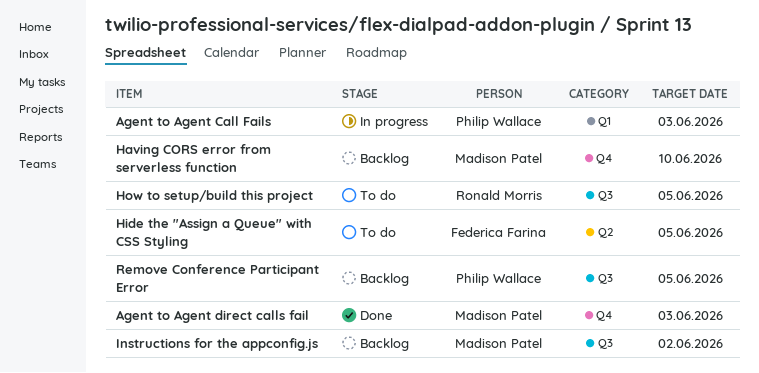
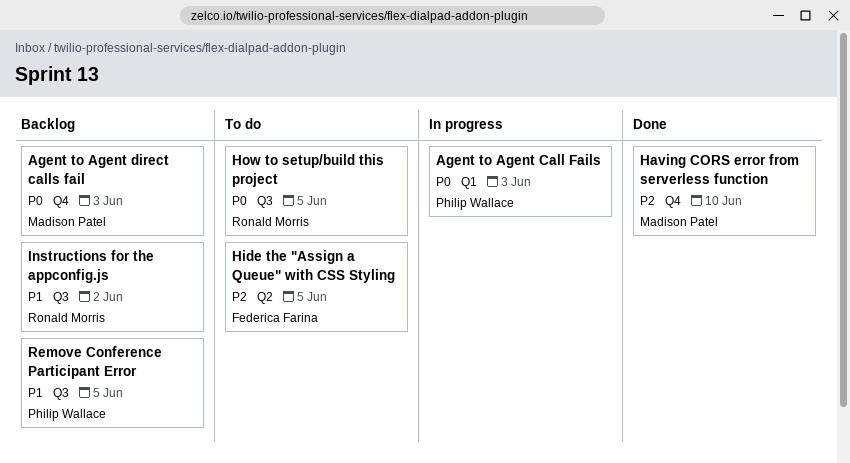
Agent to Agent direct calls fail, status: Done -> Backlog
Having CORS error from serverless function, status: Backlog -> Done
Instructions for the appconfig.js, owner: Madison Patel -> Ronald Morris

